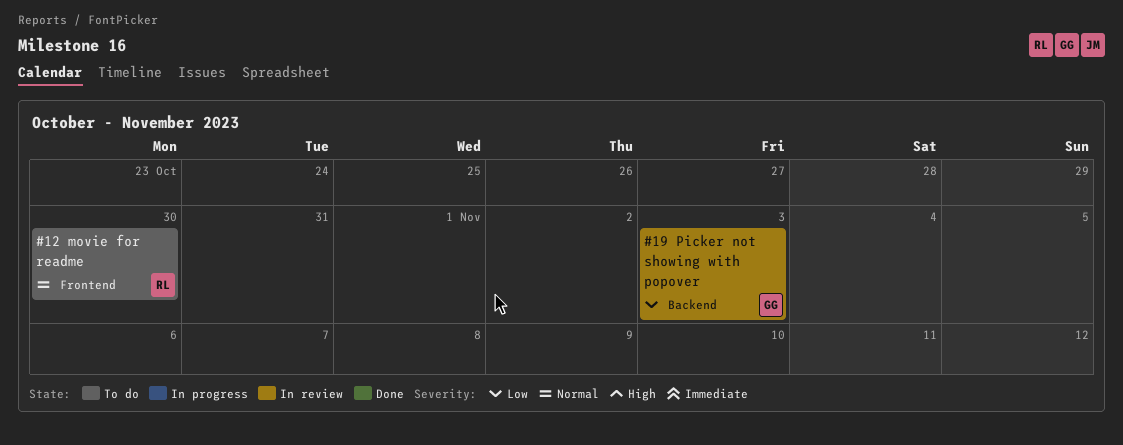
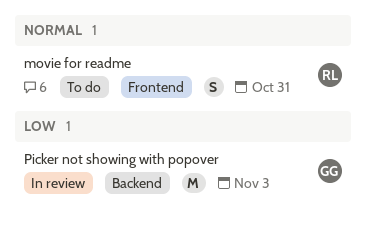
movie for readme, due: Oct 30 -> Oct 31

